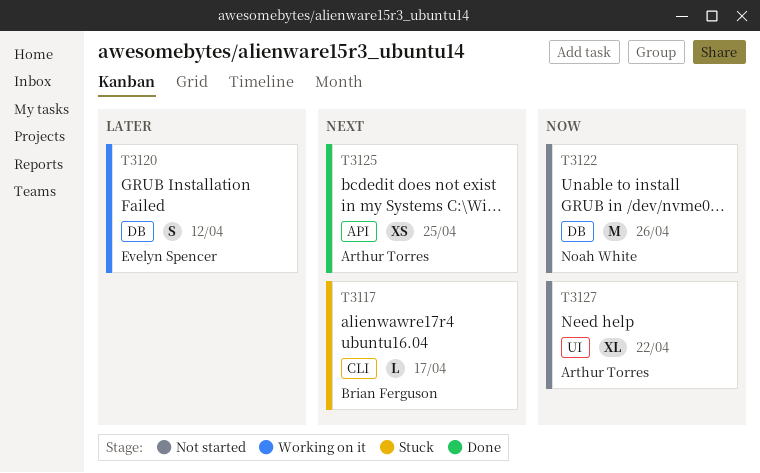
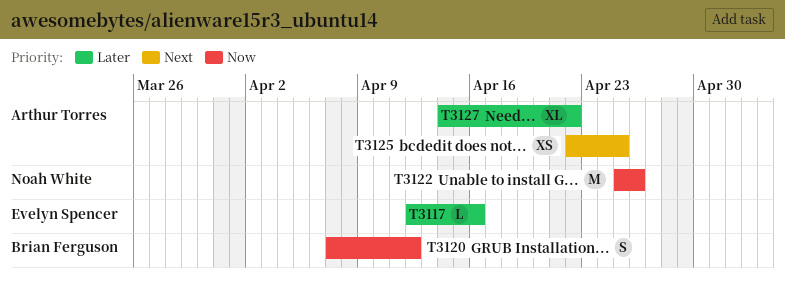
T3117, owner: Brian Ferguson -> Evelyn Spencer
T3117, priority: Next -> Later
T3117, due: Apr 17 -> Apr 16
T3120, owner: Evelyn Spencer -> Brian Ferguson
T3120, priority: Later -> Now
T3127, priority: Now -> Later

